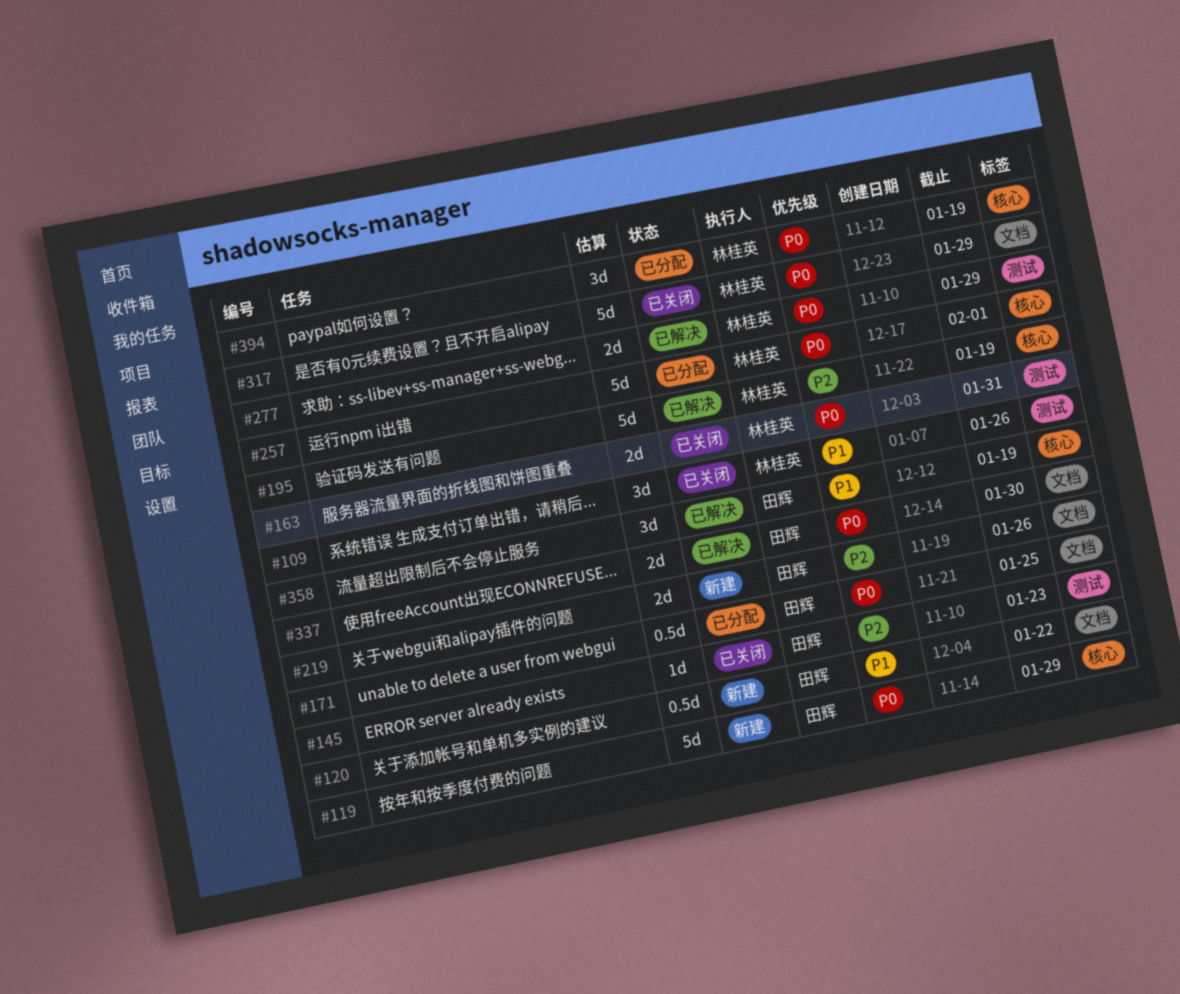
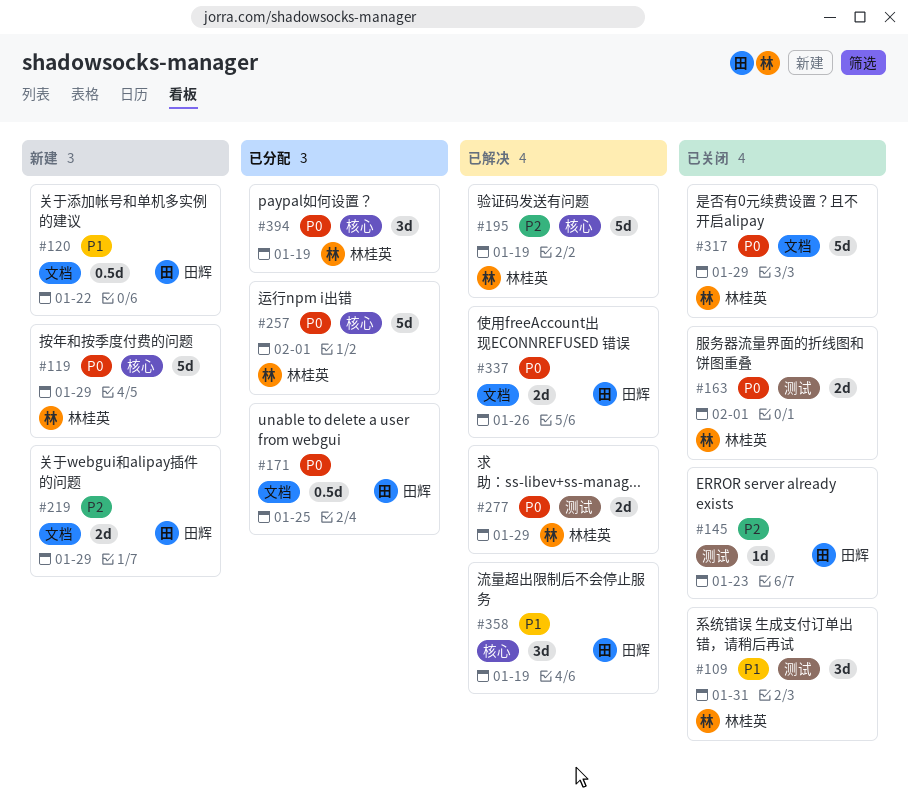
#109, due: Jan 26 -> Jan 31
#119, owner: 田辉 -> 林桂英
#163, due: Jan 31 -> Feb 1
#219, due: Jan 26 -> Jan 29
#337, due: Jan 30 -> Jan 26

